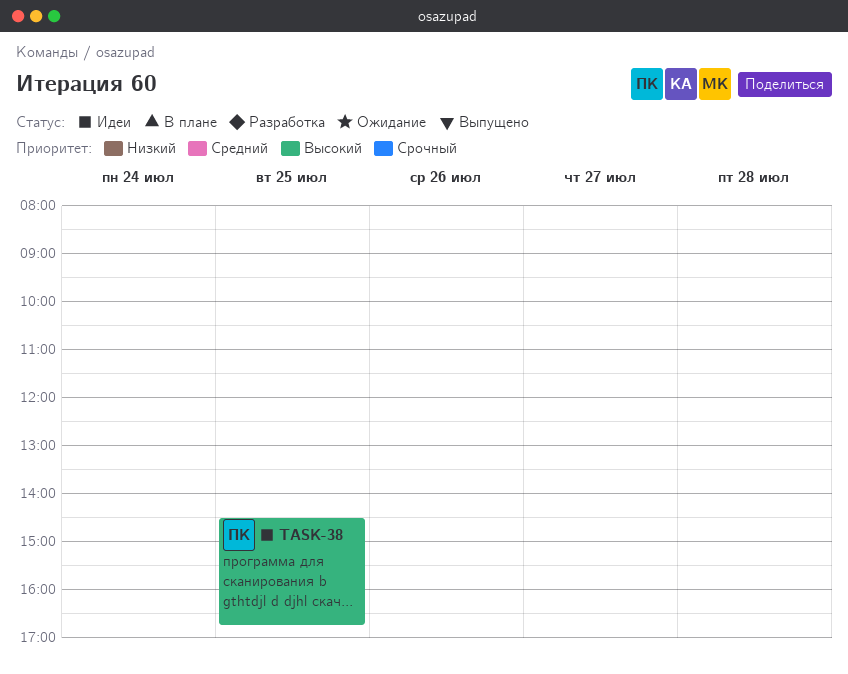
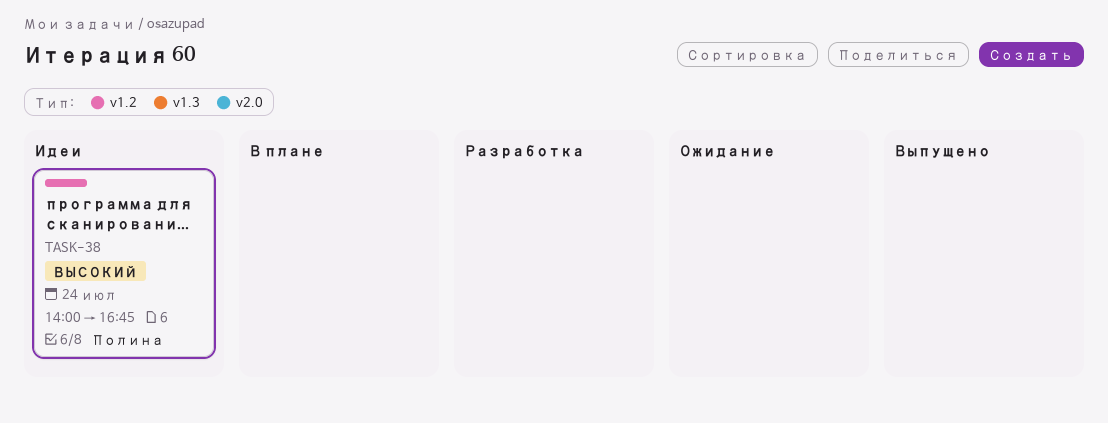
TASK-38, day: Jul 25 -> Jul 24
TASK-38, begins: 14:30 -> 14:00

